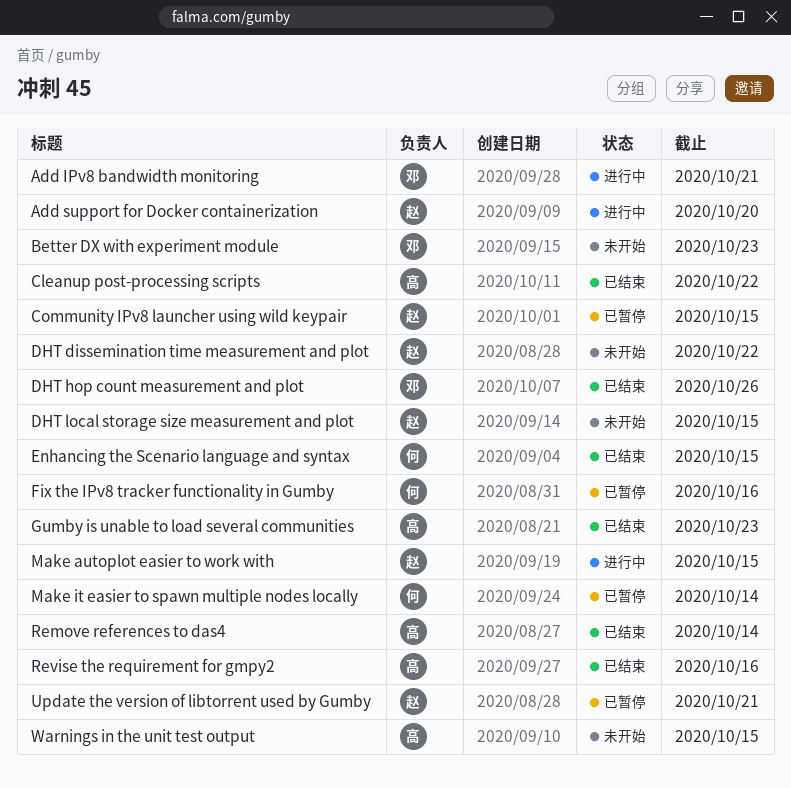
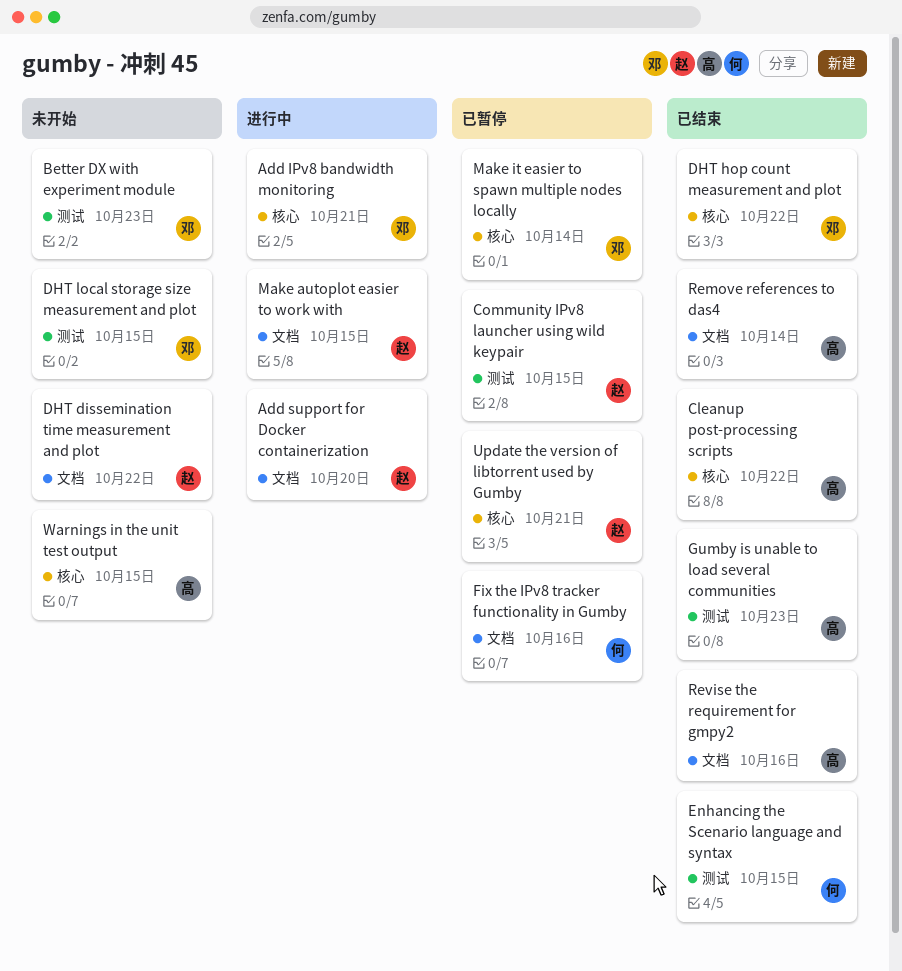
DHT hop count measurement and plot, due: Oct 26 -> Oct 22
DHT local storage size measurement and plot, owner: 赵 -> 邓
Make it easier to spawn multiple nodes locally, owner: 何 -> 邓

